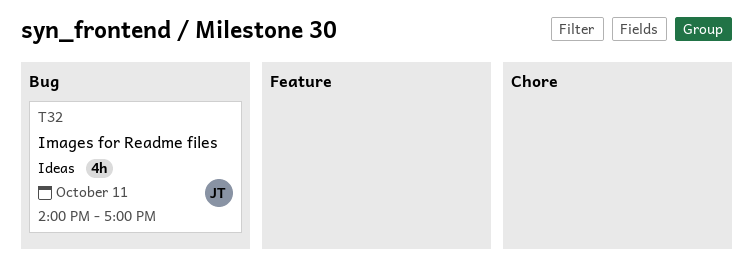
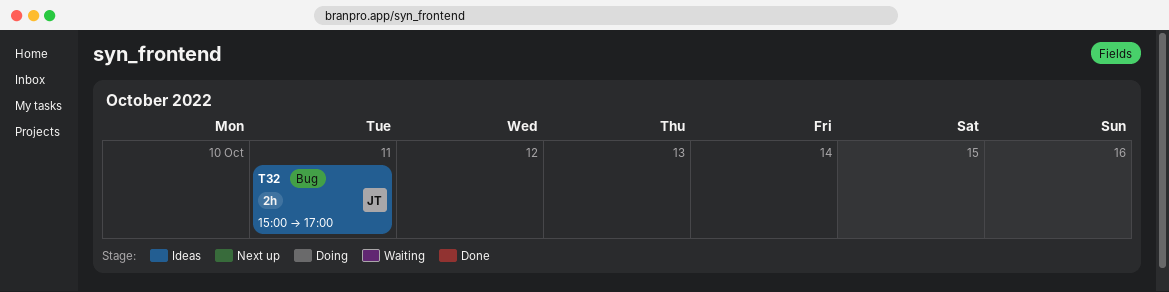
T32, estimate: 4h -> 2h
T32, begins: 14:00 -> 15:00

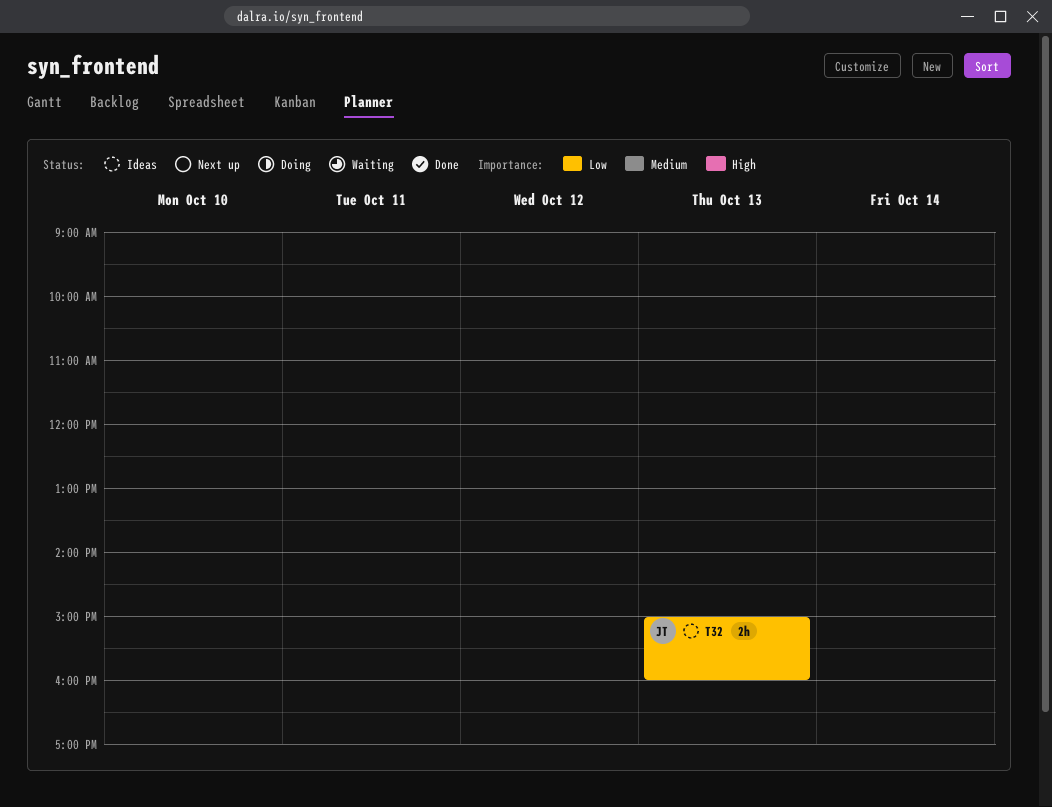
T32, day: Oct 11 -> Oct 13
T32, ends: 17:00 -> 16:00

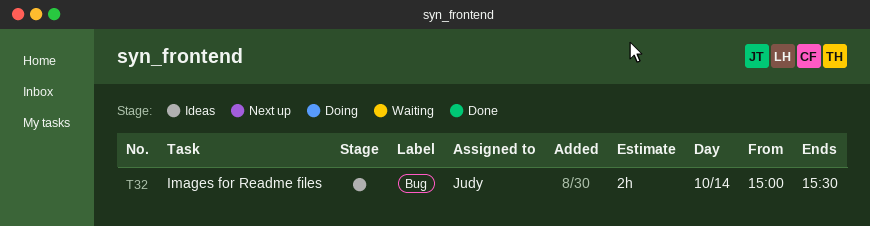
T32, day: Oct 13 -> Oct 14
T32, ends: 16:00 -> 15:30

